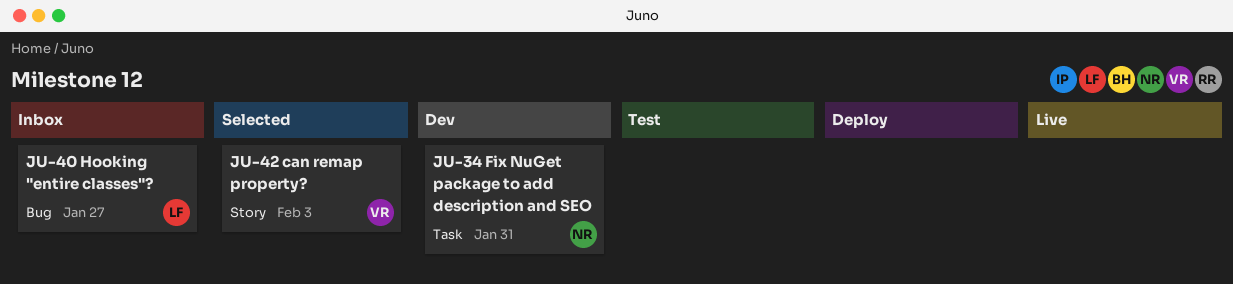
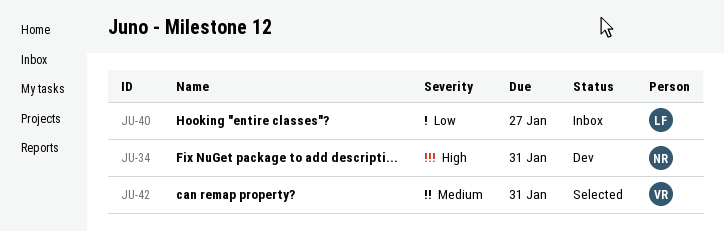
JU-42, due: Feb 3 -> Jan 31

